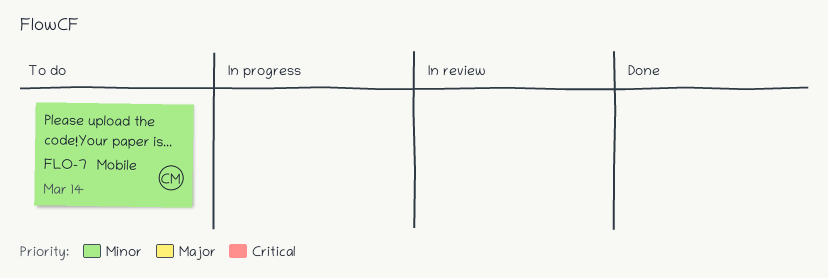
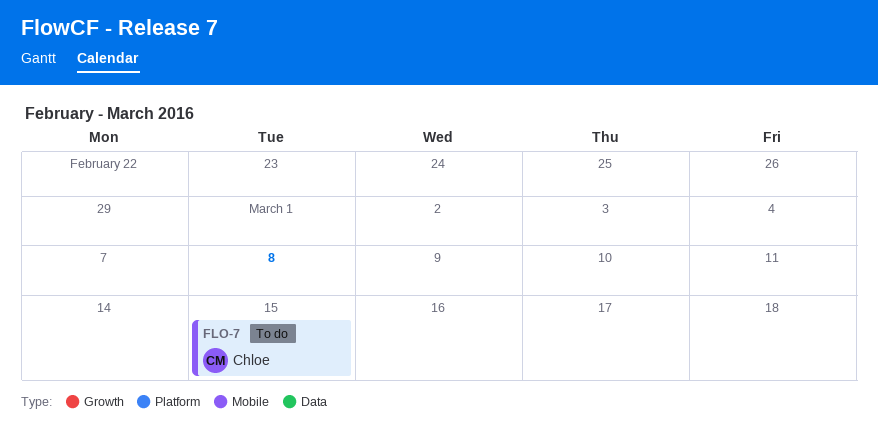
FLO-7, due: Mar 14 -> Mar 15

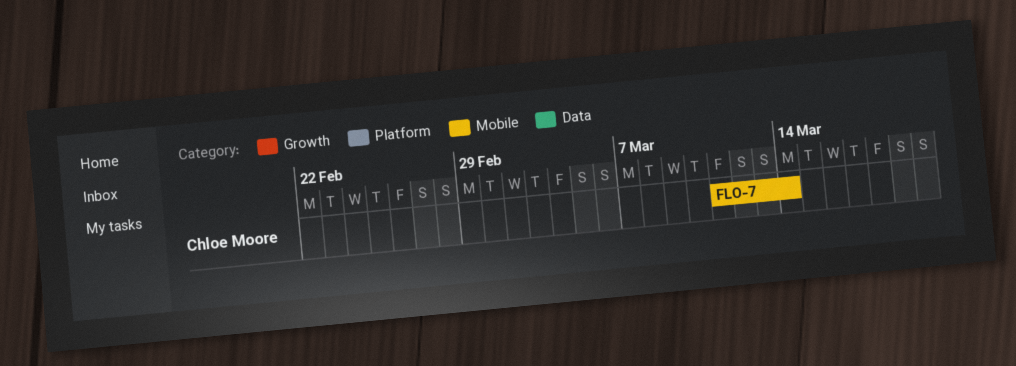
FLO-7, due: Mar 15 -> Mar 14

